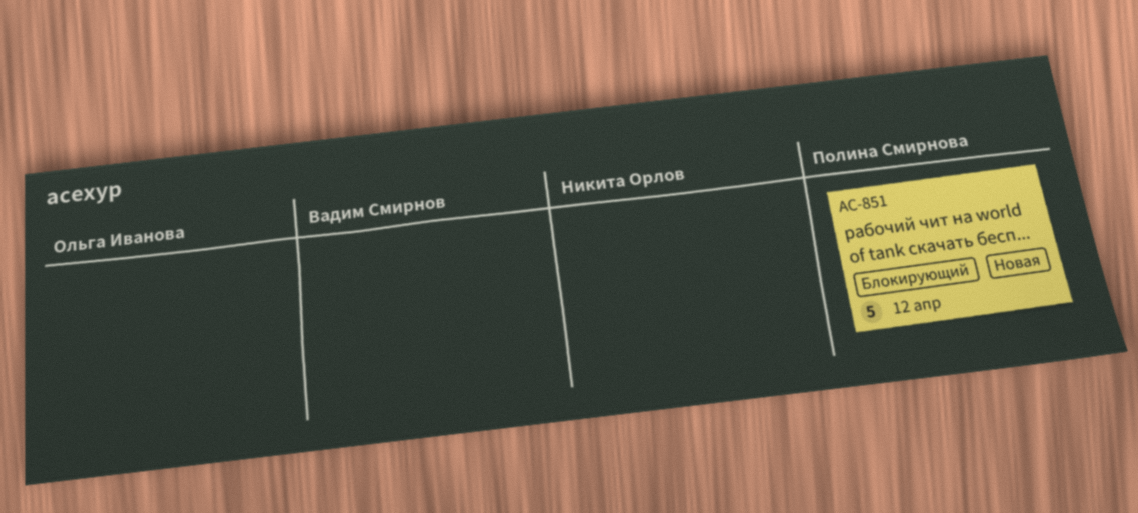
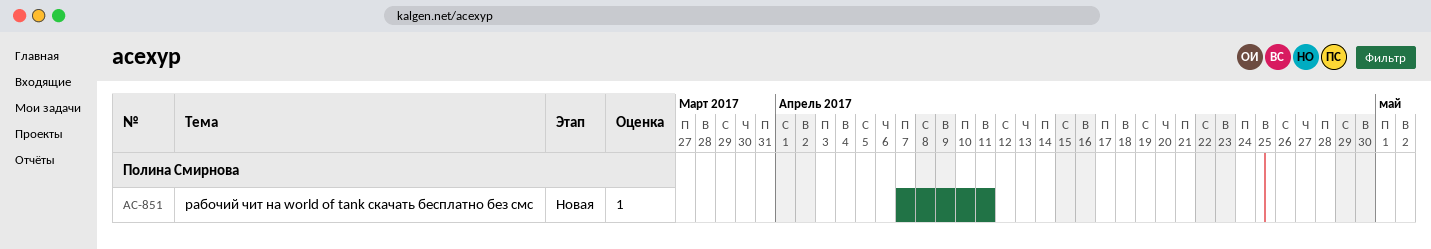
AC-851, estimate: 5 -> 1
AC-851, due: Apr 12 -> Apr 11

